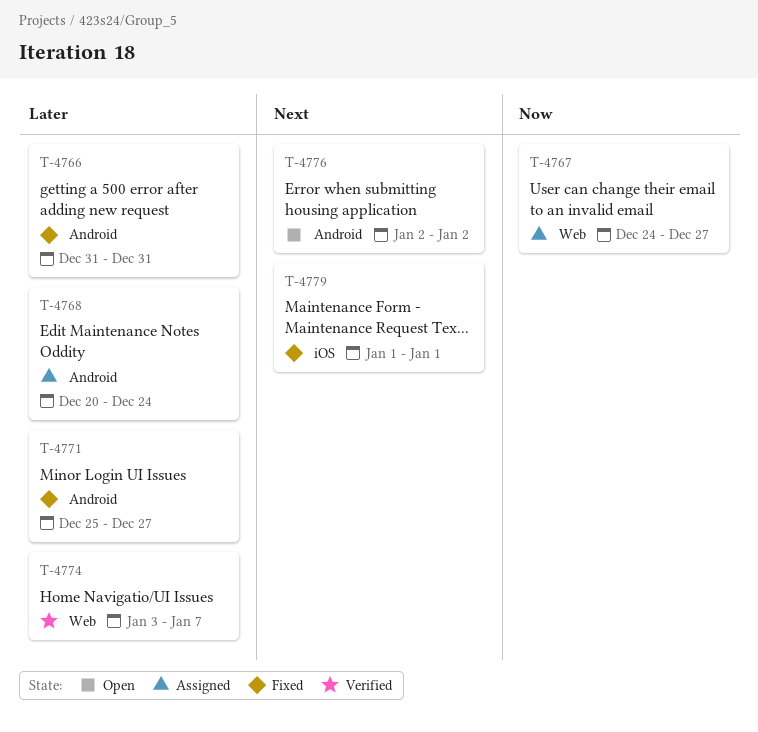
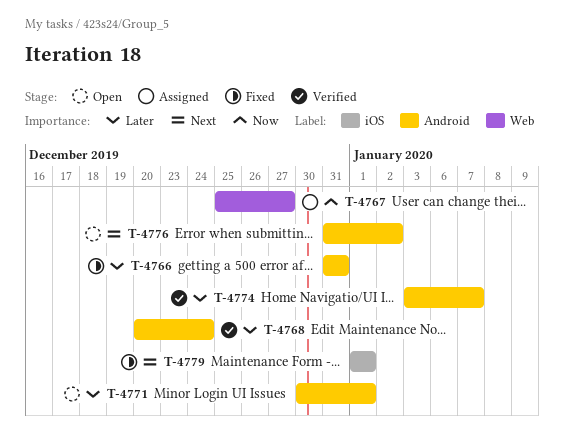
T-4767, start: Dec 24 -> Dec 25
T-4768, status: Assigned -> Verified
T-4771, status: Fixed -> Open
T-4771, start: Dec 25 -> Dec 30
T-4771, due: Dec 27 -> Jan 1
T-4774, label: Web -> Android
T-4776, start: Jan 2 -> Dec 31

